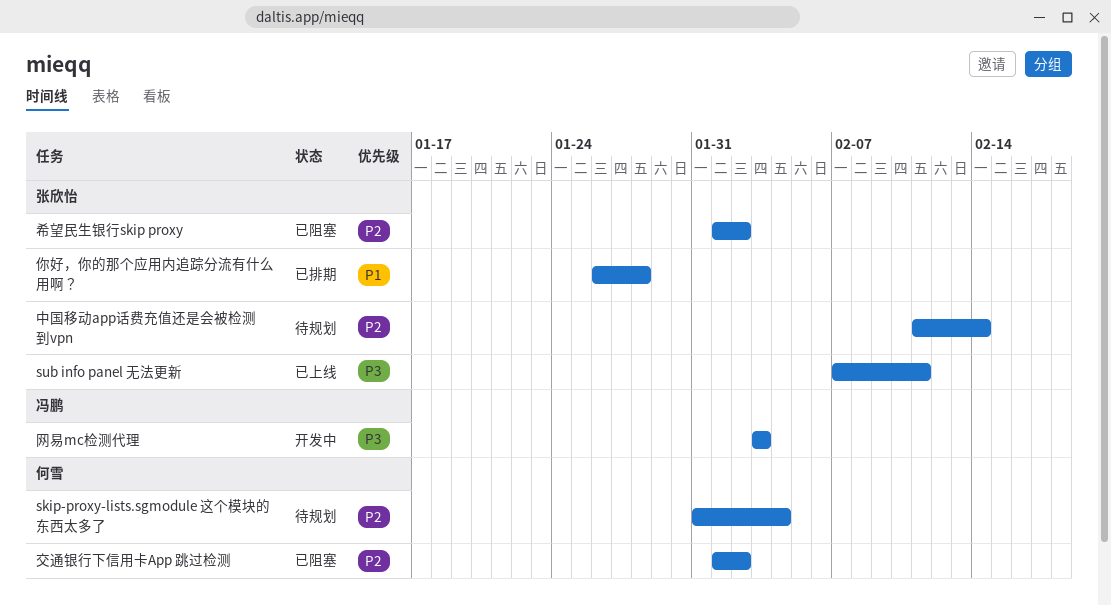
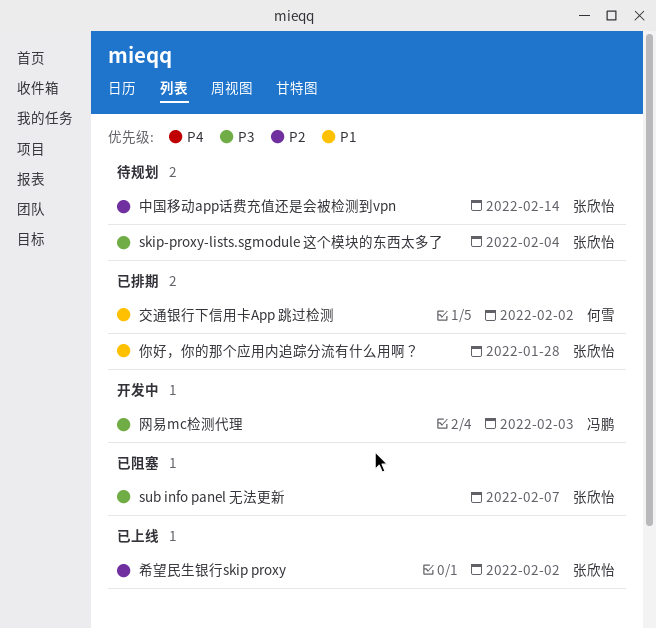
skip-proxy-lists.sgmodule 这个模块的东西太多了, owner: 何雪 -> 张欣怡
skip-proxy-lists.sgmodule 这个模块的东西太多了, priority: P2 -> P3
sub info panel 无法更新, status: 已上线 -> 已阻塞
sub info panel 无法更新, due: Feb 11 -> Feb 7
交通银行下信用卡App 跳过检测, status: 已阻塞 -> 已排期
交通银行下信用卡App 跳过检测, priority: P2 -> P1
希望民生银行skip proxy, status: 已阻塞 -> 已上线

